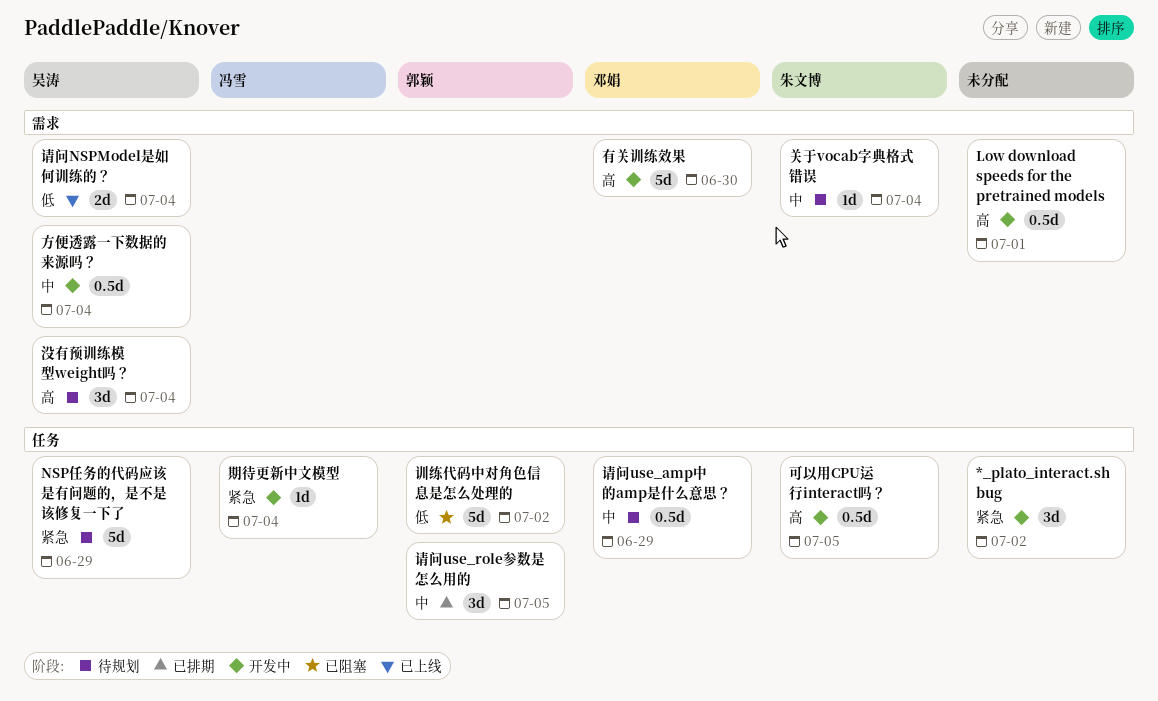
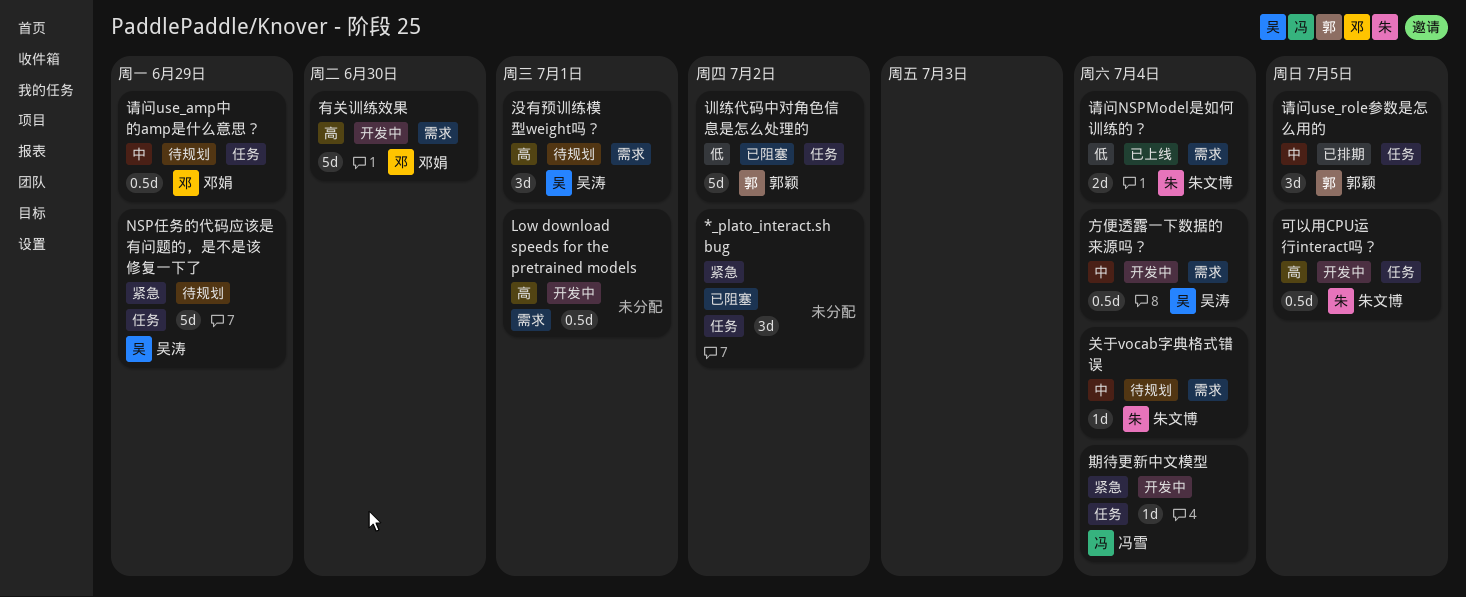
*_plato_interact.sh bug, status: 开发中 -> 已阻塞
没有预训练模型weight吗？, due: Jul 4 -> Jul 1
请问NSPModel是如何训练的？, owner: 吴涛 -> 朱文博

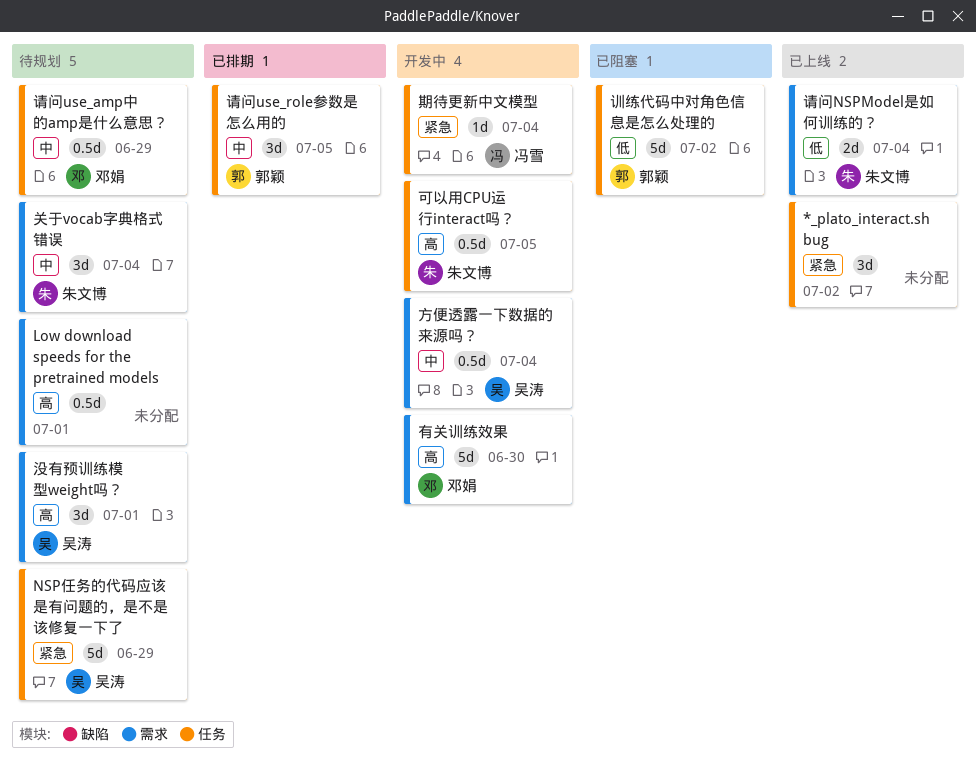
*_plato_interact.sh bug, status: 已阻塞 -> 已上线
Low download speeds for the pretrained models, status: 开发中 -> 待规划
关于vocab字典格式错误, estimate: 1d -> 3d

